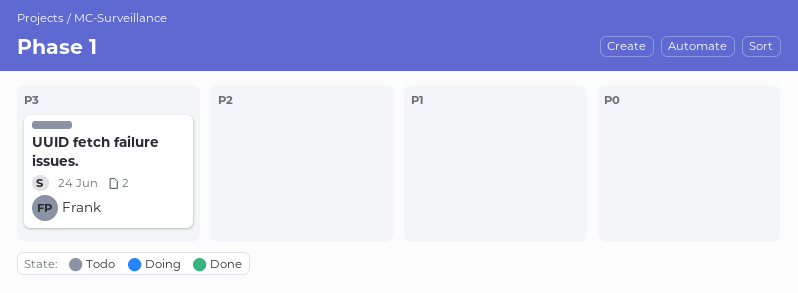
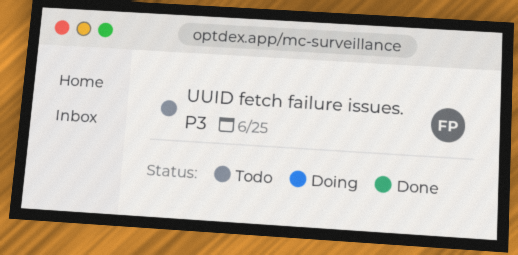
UUID fetch failure issues., due: Jun 24 -> Jun 25

